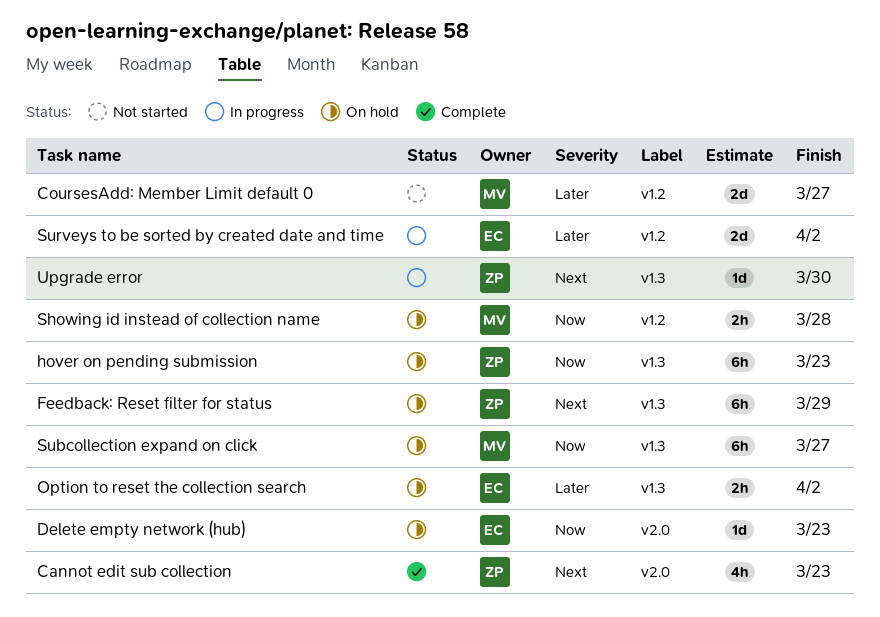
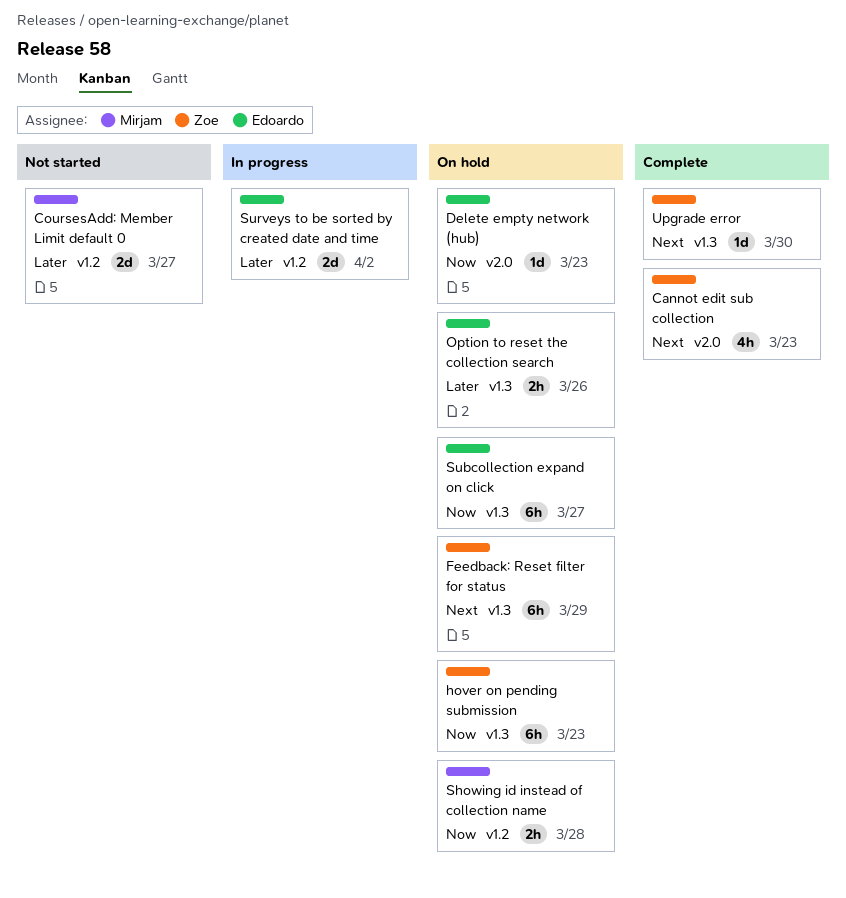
Option to reset the collection search, due: Apr 2 -> Mar 26
Subcollection expand on click, owner: Mirjam -> Edoardo
Upgrade error, status: In progress -> Complete

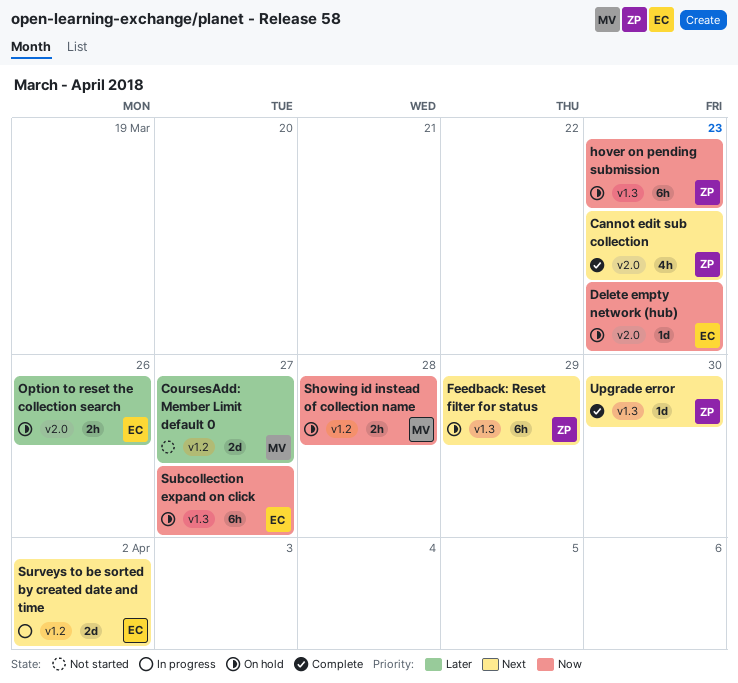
Option to reset the collection search, label: v1.3 -> v2.0
Surveys to be sorted by created date and time, priority: Later -> Next

